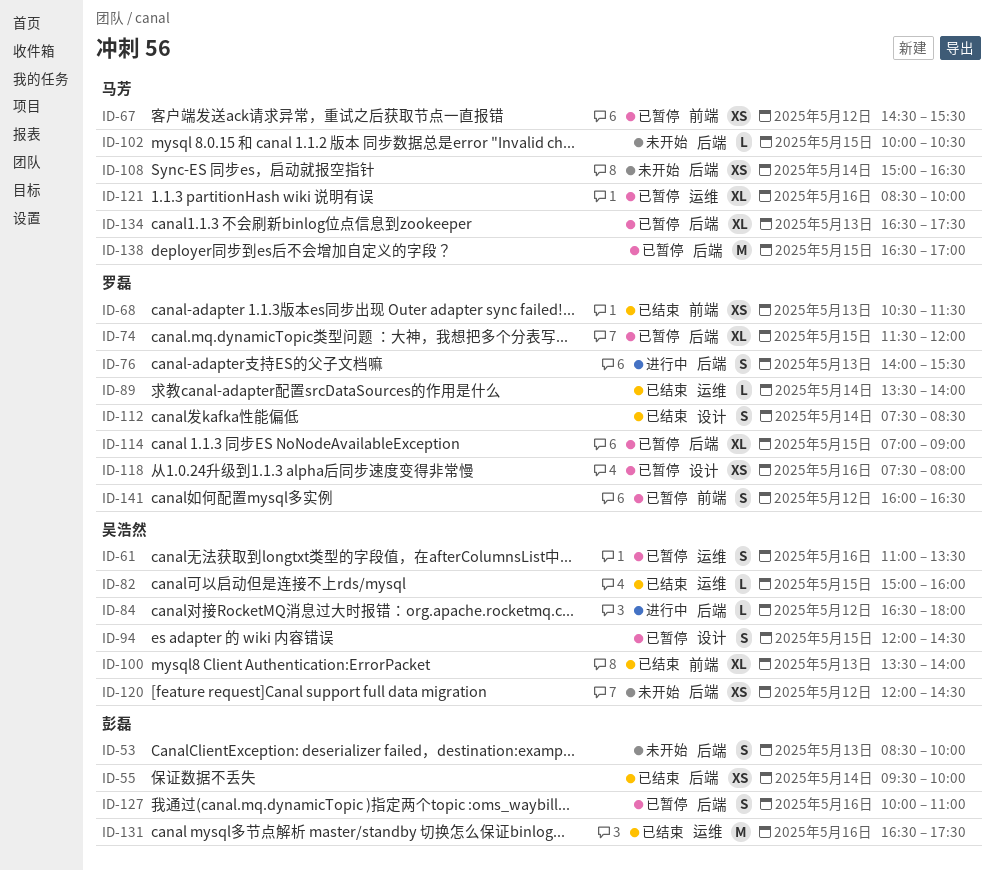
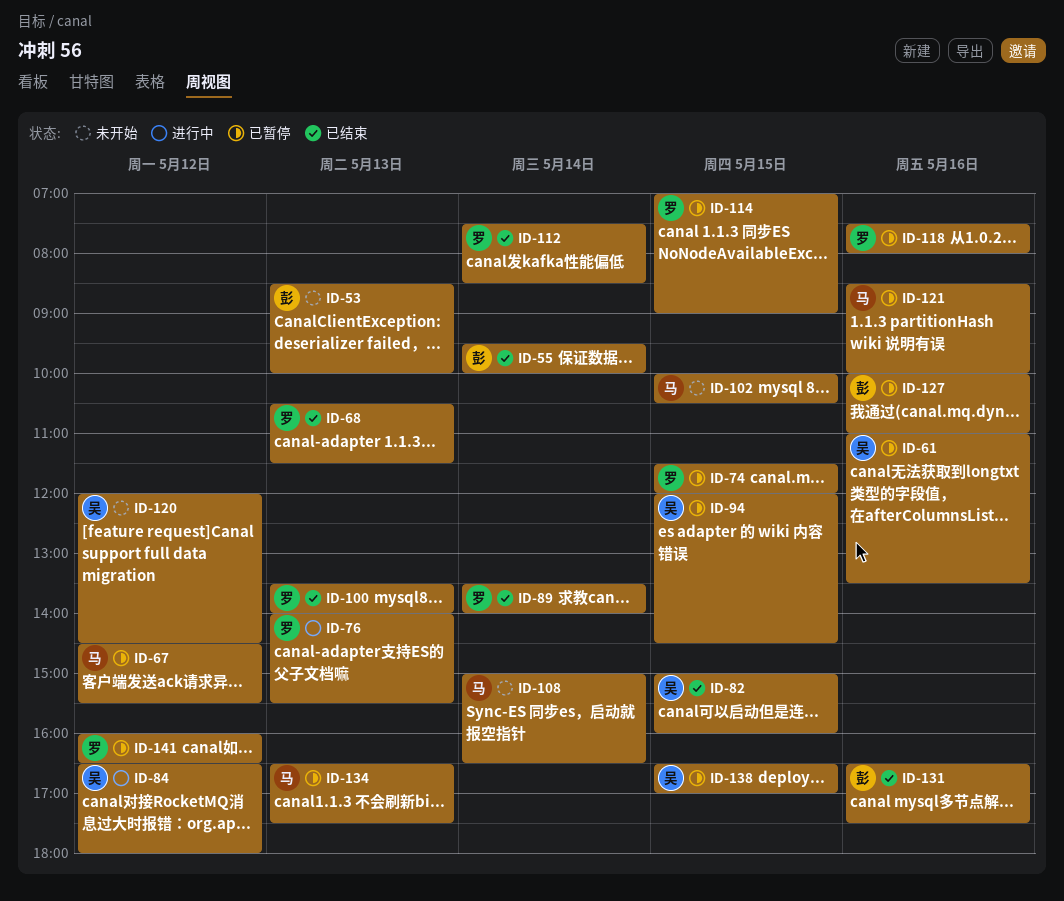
ID-100, owner: 吴浩然 -> 罗磊
ID-138, owner: 马芳 -> 吴浩然

